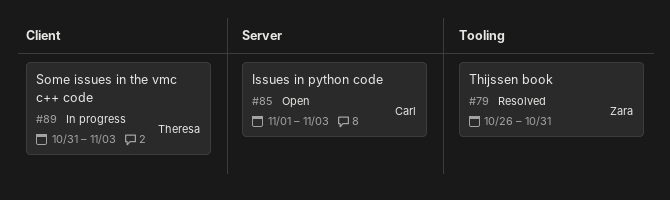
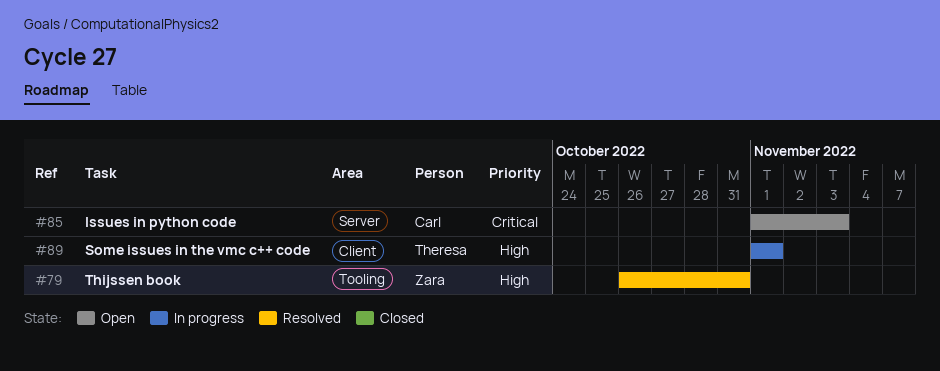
#89, start: Oct 31 -> Nov 1
#89, due: Nov 3 -> Nov 1

